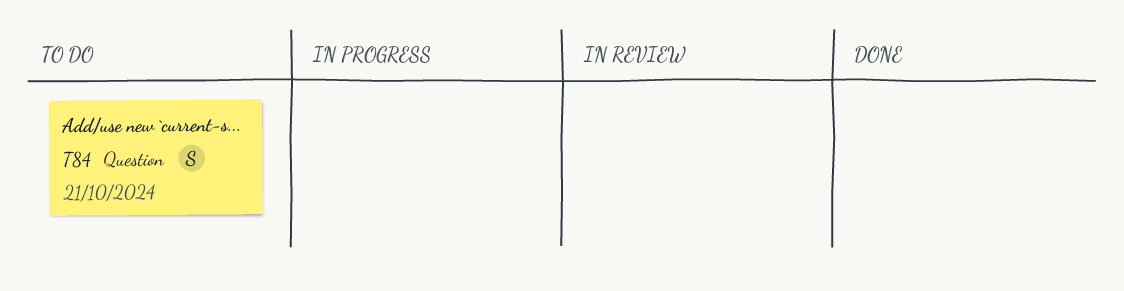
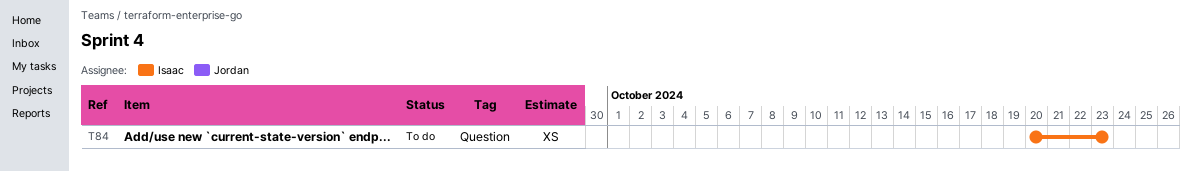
T84, estimate: S -> XS
T84, due: Oct 21 -> Oct 23

